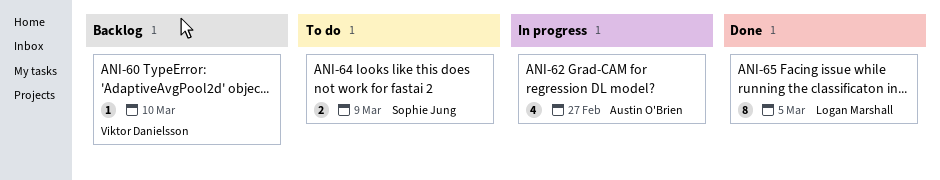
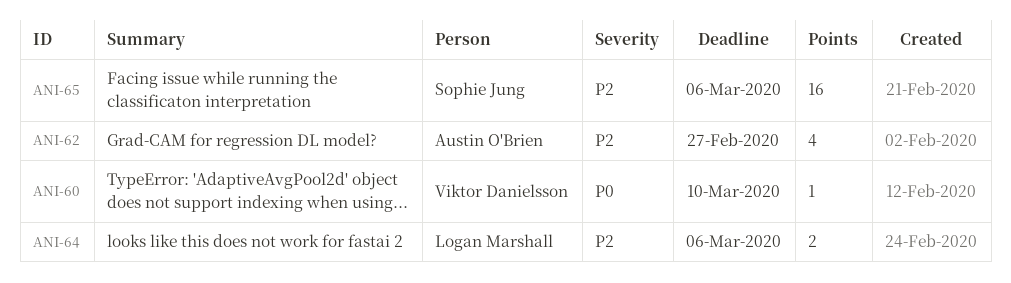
ANI-64, owner: Sophie Jung -> Logan Marshall
ANI-64, due: Mar 9 -> Mar 6
ANI-65, owner: Logan Marshall -> Sophie Jung
ANI-65, estimate: 8 -> 16
ANI-65, due: Mar 5 -> Mar 6

